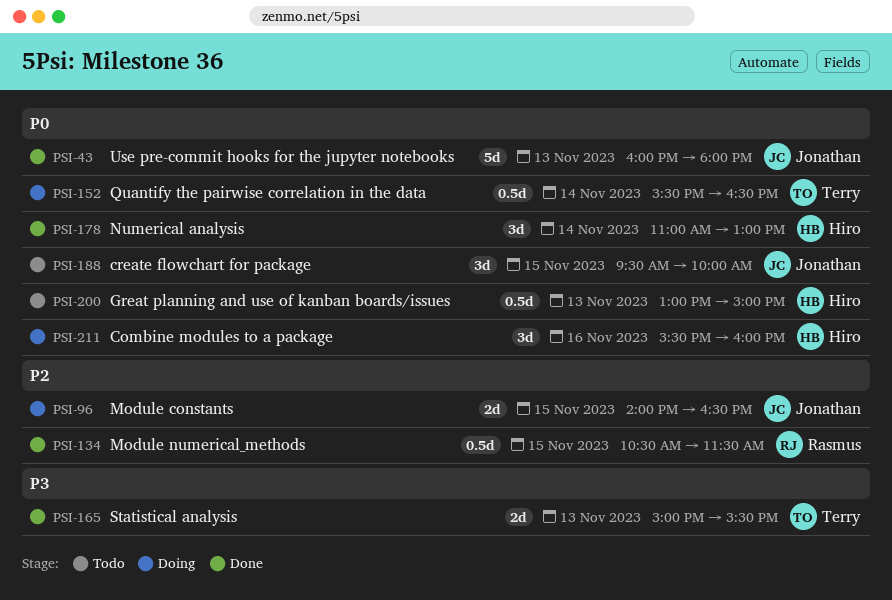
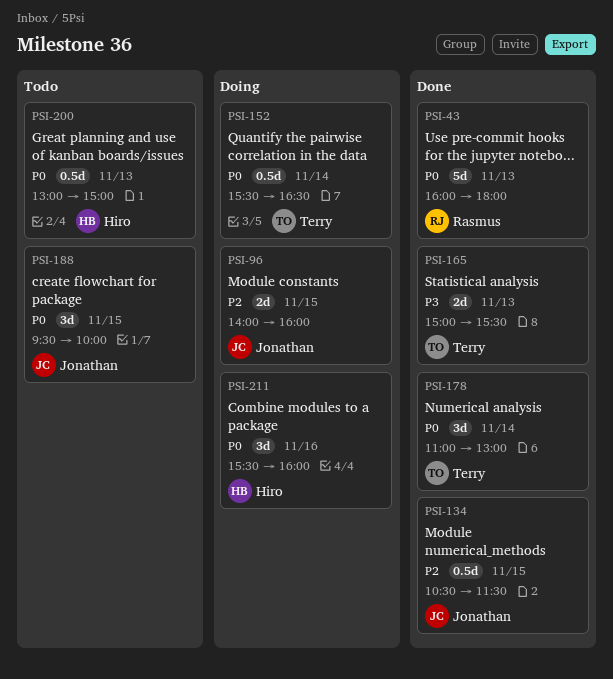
PSI-43, owner: Jonathan -> Rasmus
PSI-96, ends: 16:30 -> 16:00
PSI-134, owner: Rasmus -> Jonathan
PSI-178, owner: Hiro -> Terry

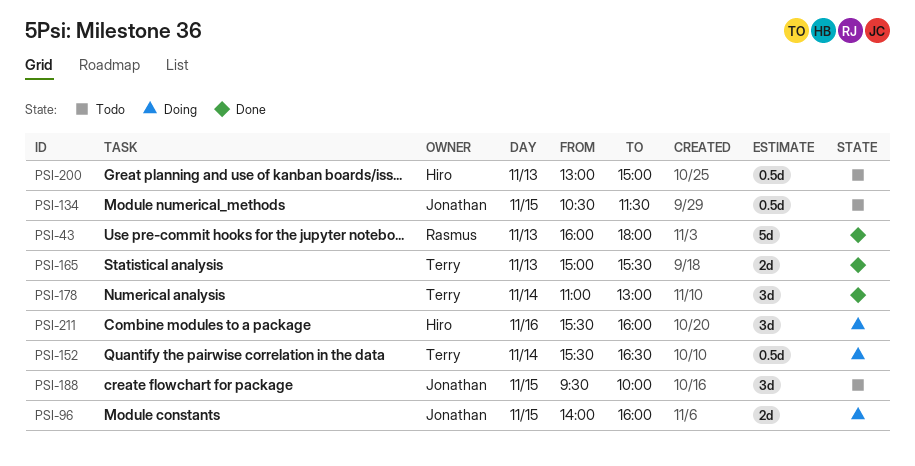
PSI-134, status: Done -> Todo

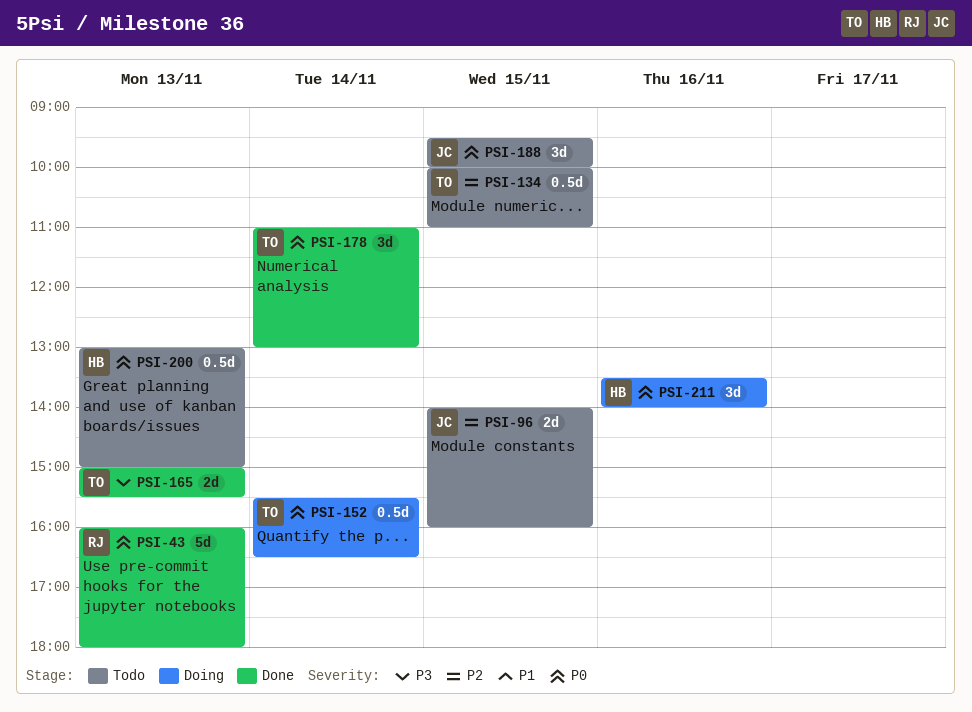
PSI-96, status: Doing -> Todo
PSI-134, owner: Jonathan -> Terry
PSI-134, begins: 10:30 -> 10:00
PSI-134, ends: 11:30 -> 11:00
PSI-211, begins: 15:30 -> 13:30
PSI-211, ends: 16:00 -> 14:00

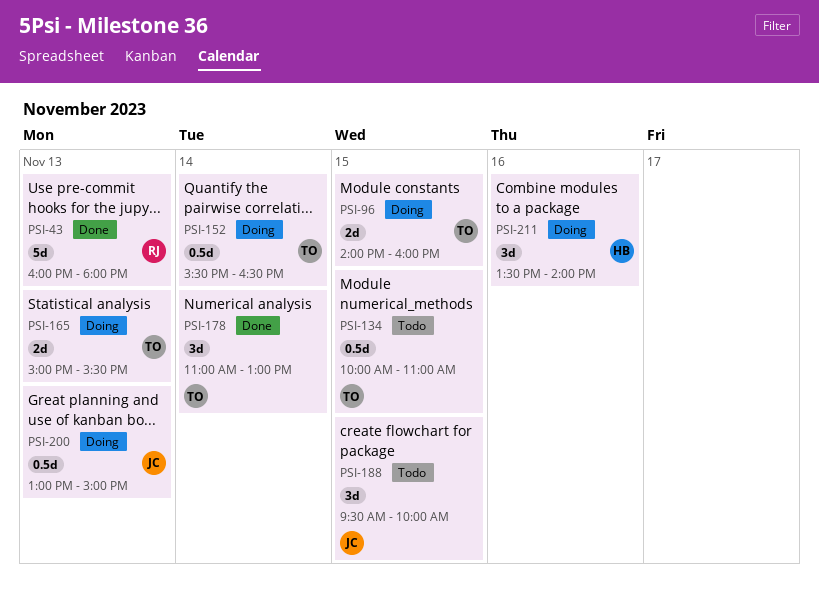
PSI-96, status: Todo -> Doing
PSI-96, owner: JC -> TO
PSI-165, status: Done -> Doing
PSI-200, status: Todo -> Doing
PSI-200, owner: HB -> JC

